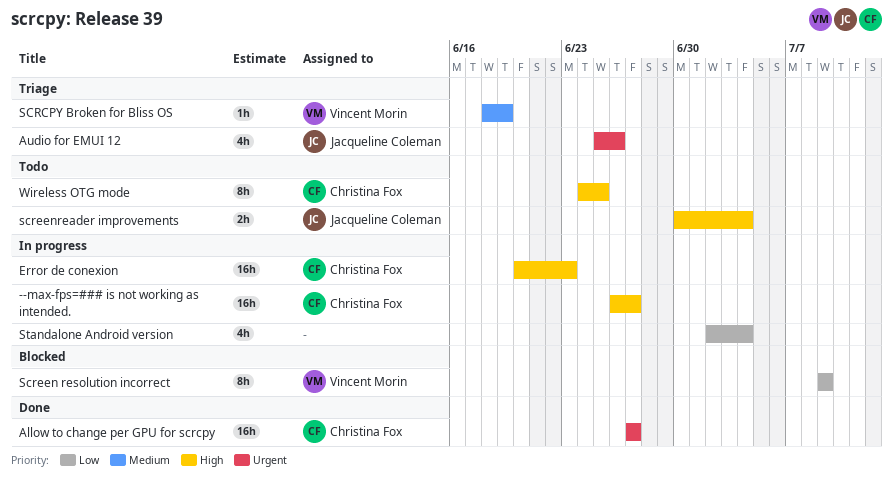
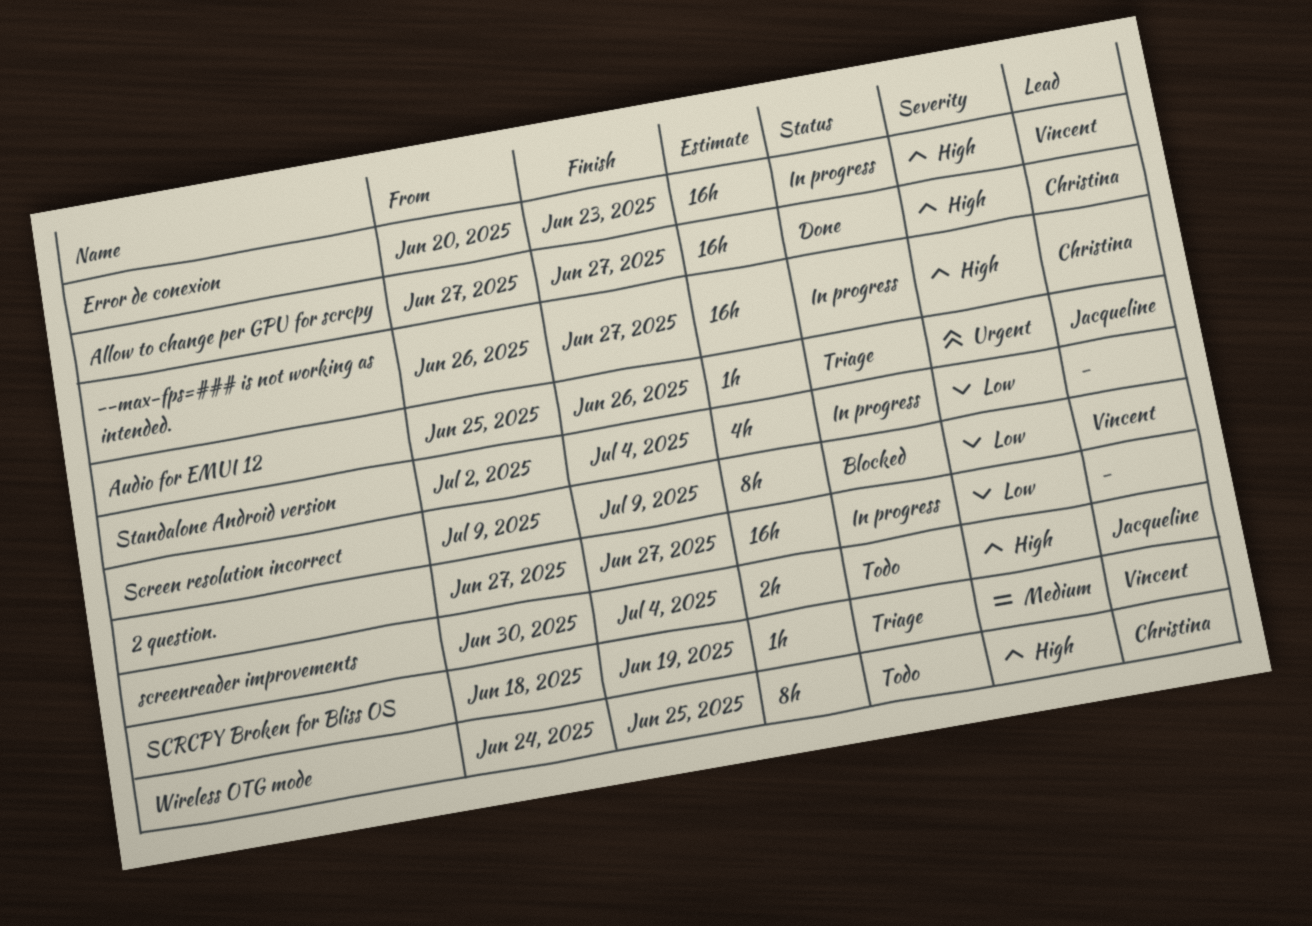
2 question.: none -> present
Allow to change per GPU for scrcpy, priority: Urgent -> High
Audio for EMUI 12, estimate: 4h -> 1h
Error de conexion, owner: Christina Fox -> Vincent Morin

